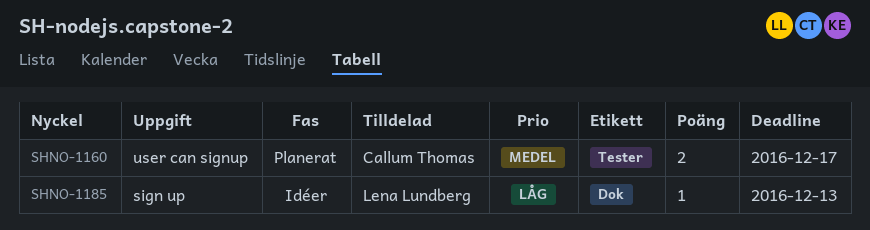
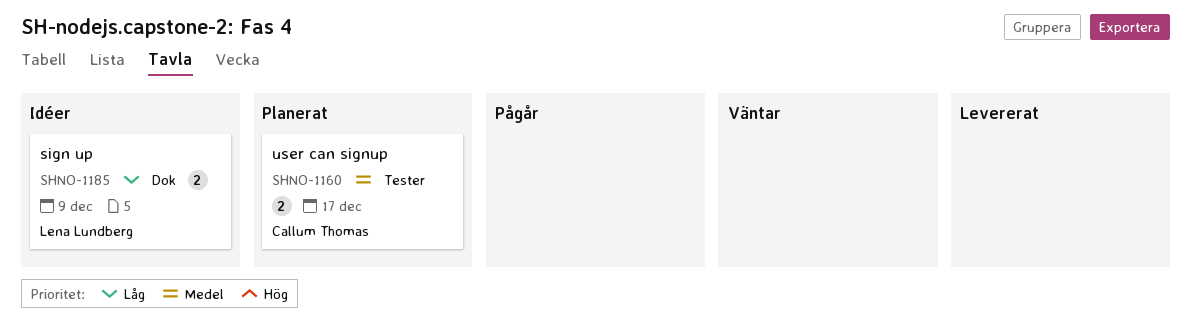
SHNO-1185, estimate: 1 -> 2
SHNO-1185, due: Dec 13 -> Dec 9

